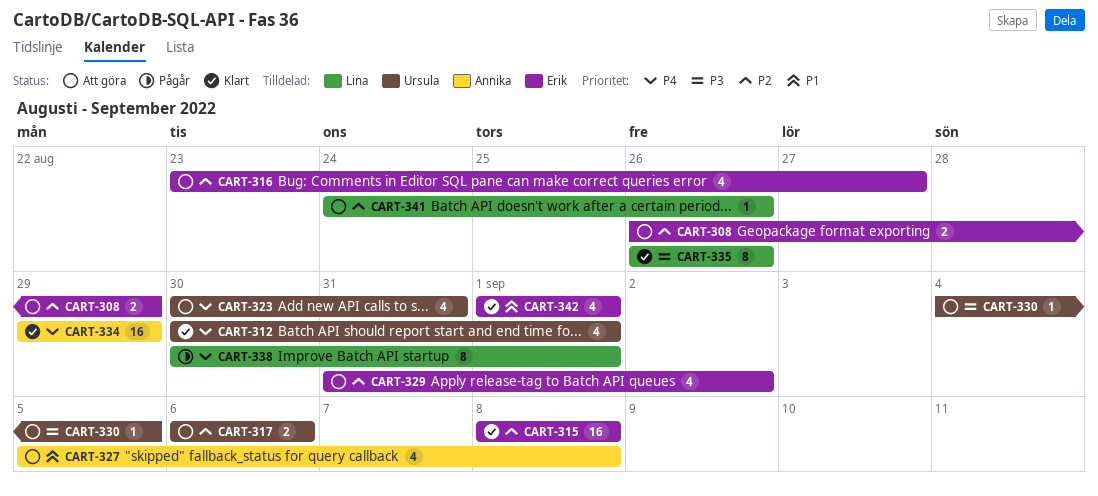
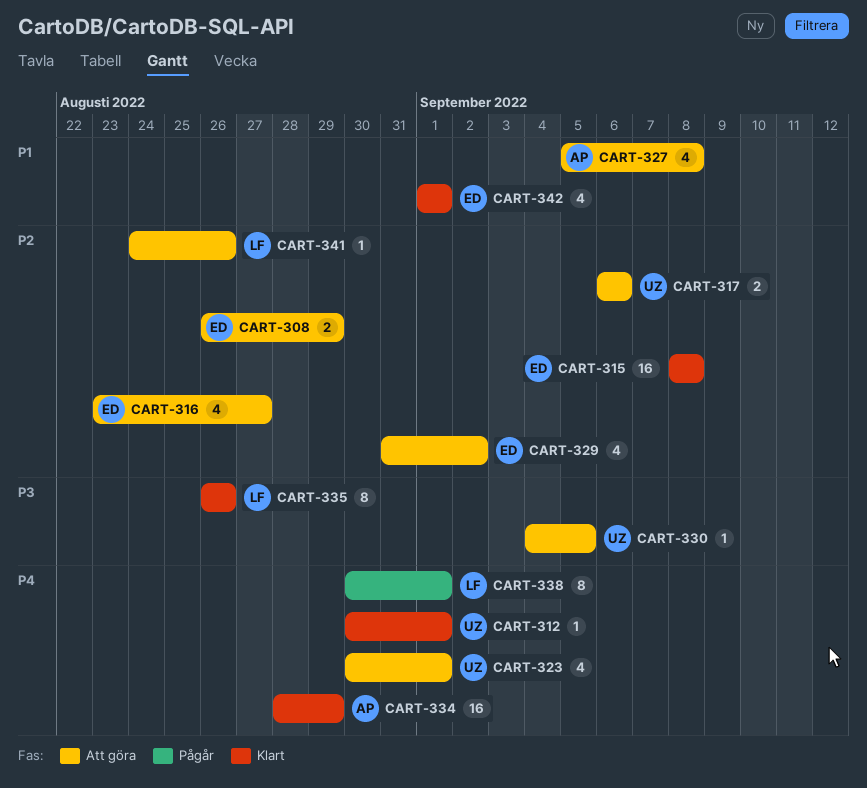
CART-312, estimate: 4 -> 1
CART-323, due: Aug 31 -> Sep 1
CART-334, start: Aug 29 -> Aug 28

